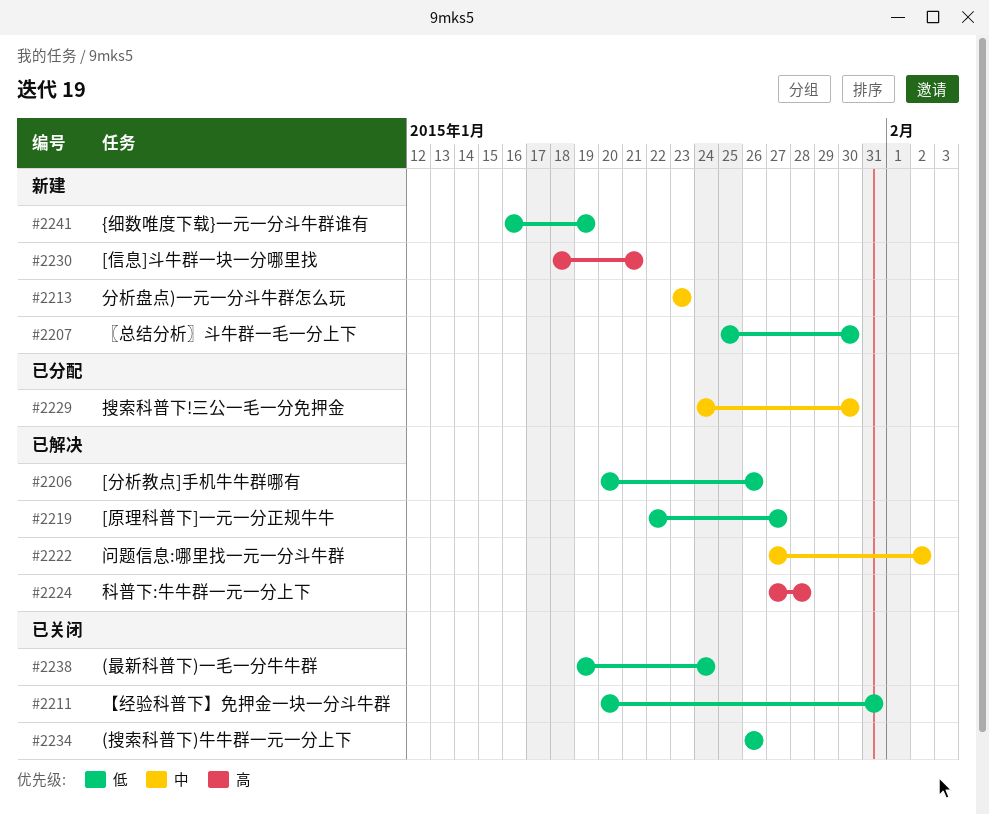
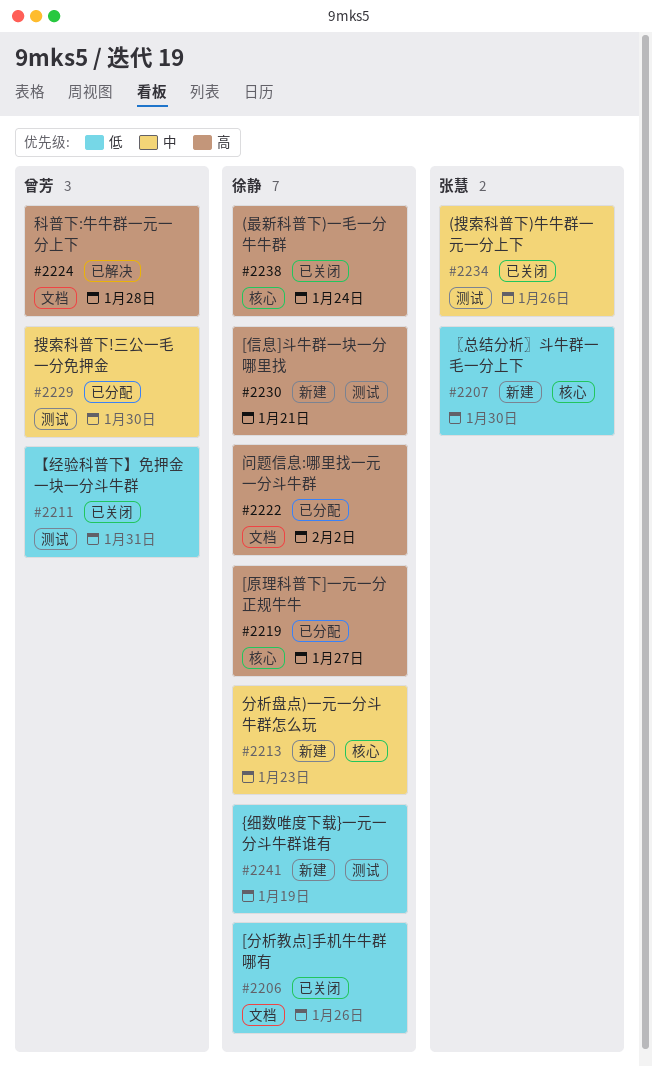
#2206, status: 已解决 -> 已关闭
#2219, status: 已解决 -> 已分配
#2219, priority: 低 -> 高
#2222, status: 已解决 -> 已分配
#2222, priority: 中 -> 高
#2234, priority: 低 -> 中
#2238, priority: 低 -> 高

